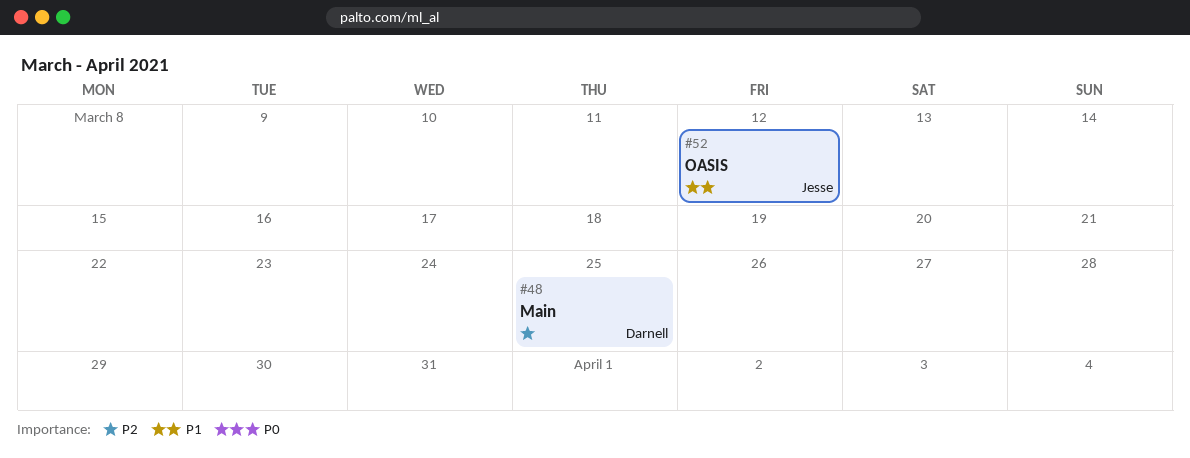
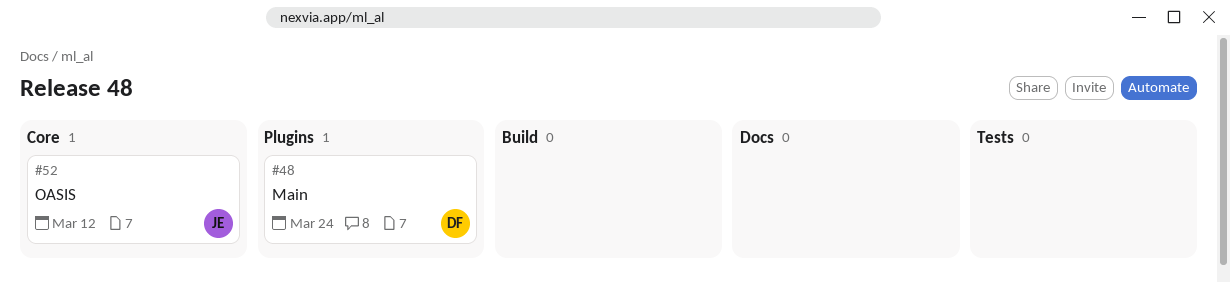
#48, due: Mar 25 -> Mar 24

